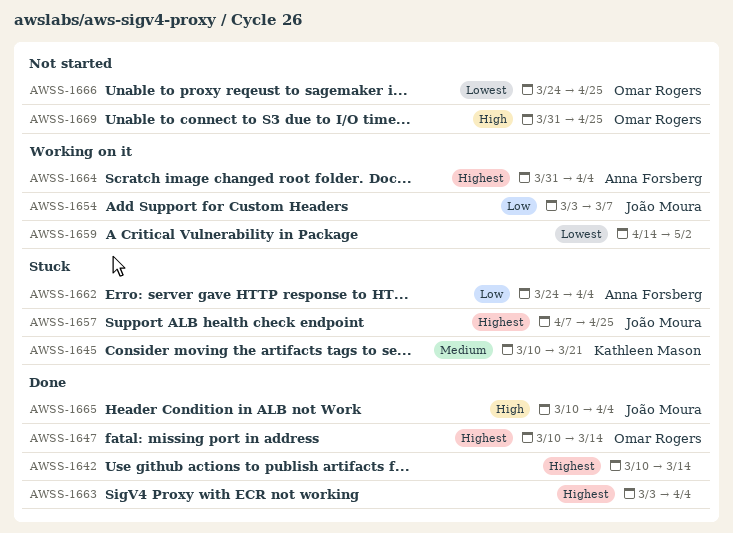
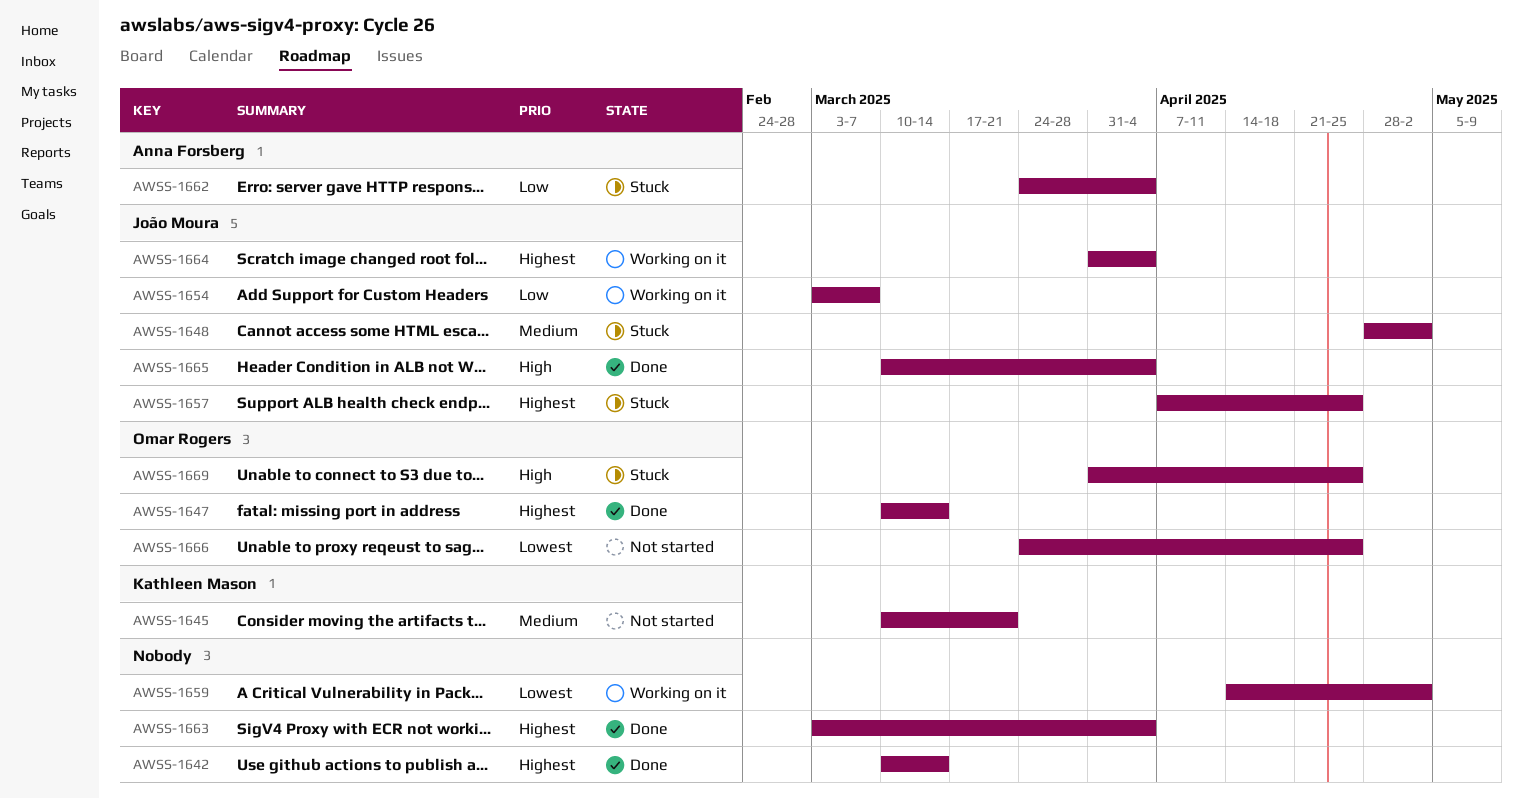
AWSS-1645, status: Stuck -> Not started
AWSS-1648: none -> present
AWSS-1664, owner: Anna Forsberg -> João Moura
AWSS-1669, status: Not started -> Stuck

